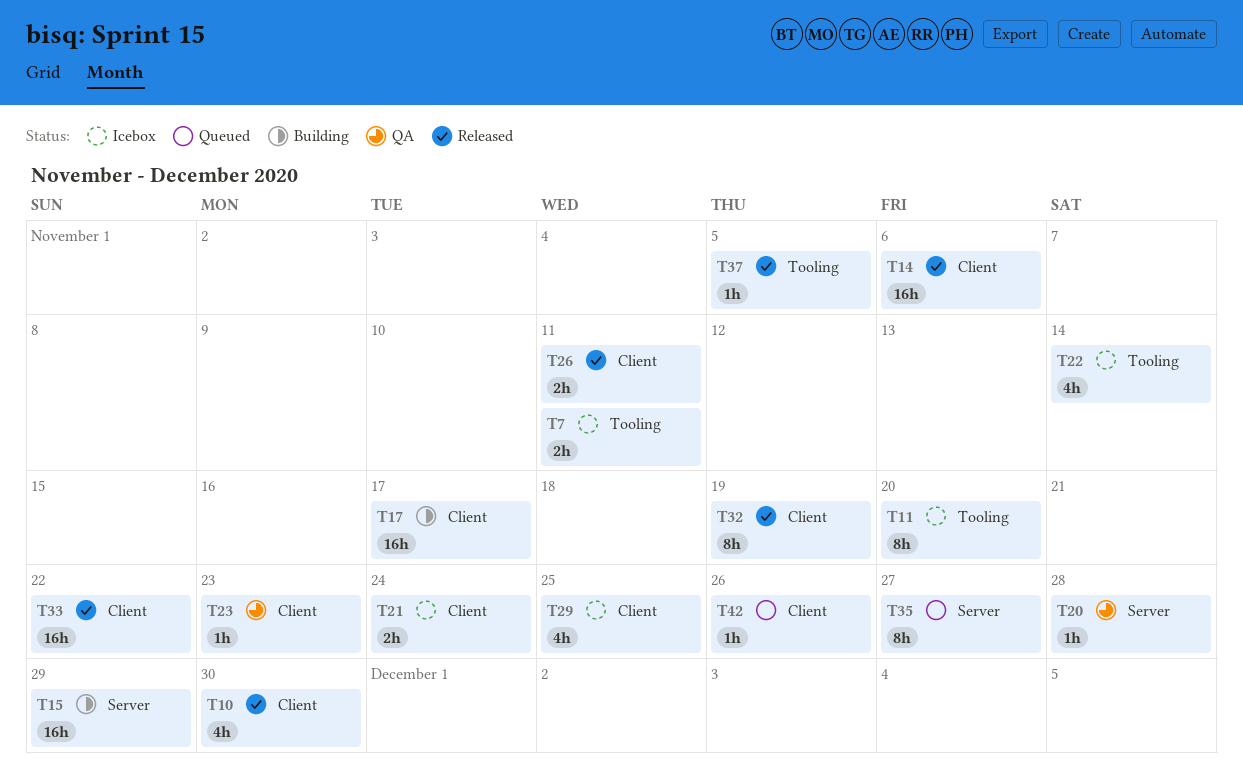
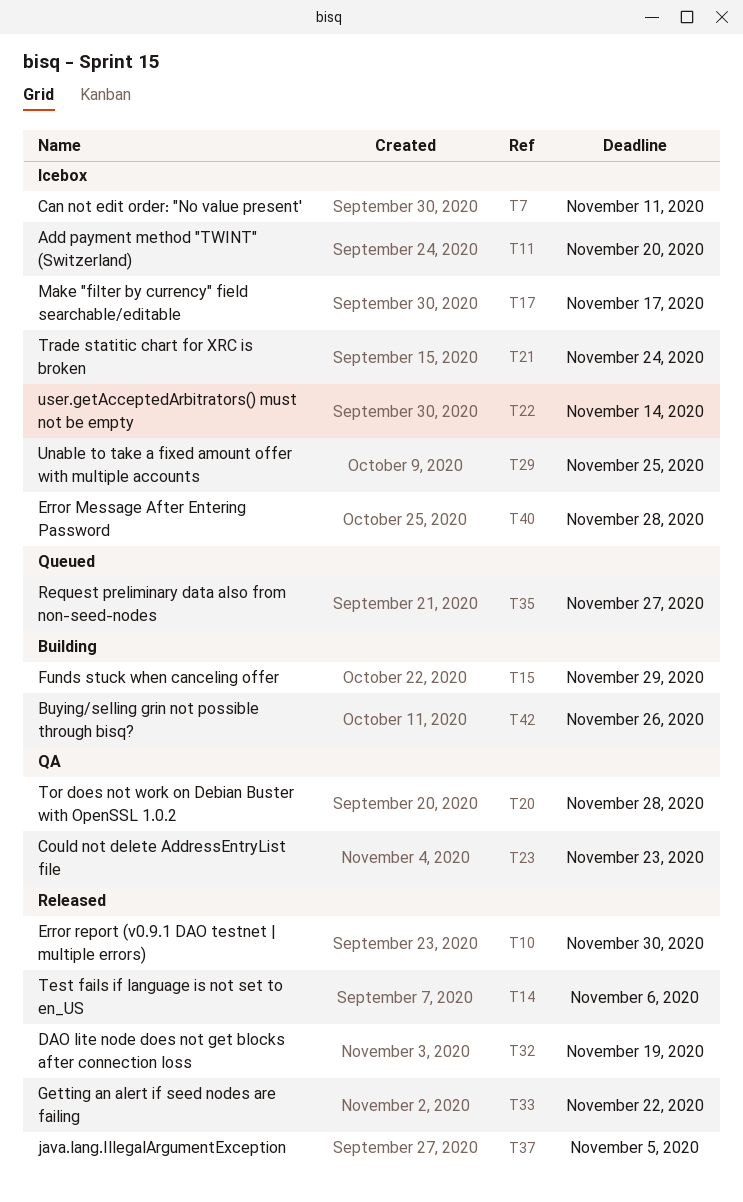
T17, status: Building -> Icebox
T26: present -> none
T40: none -> present
T42, status: Queued -> Building

